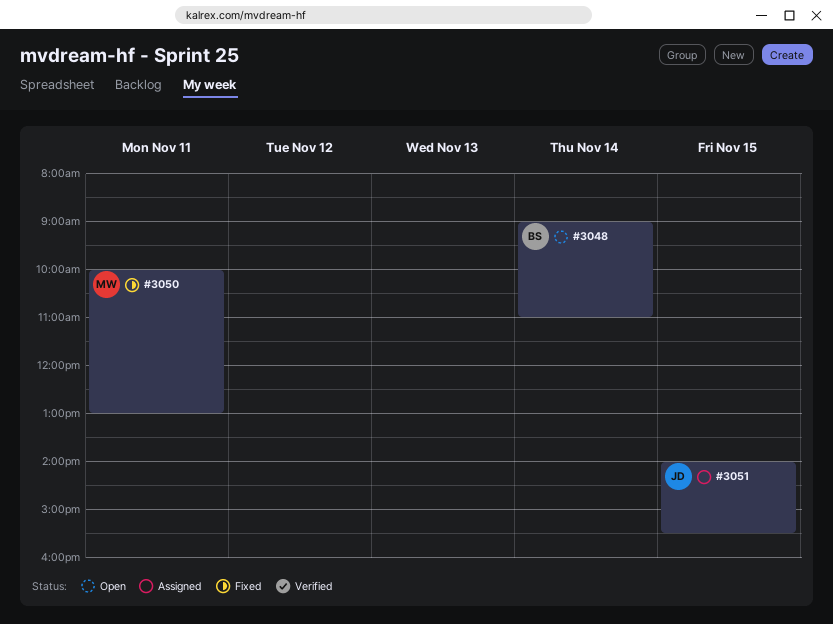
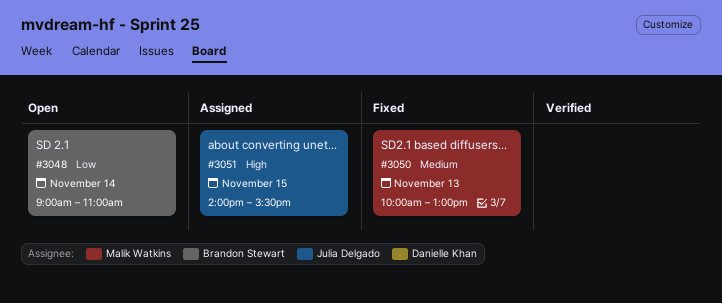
#3050, day: Nov 11 -> Nov 13

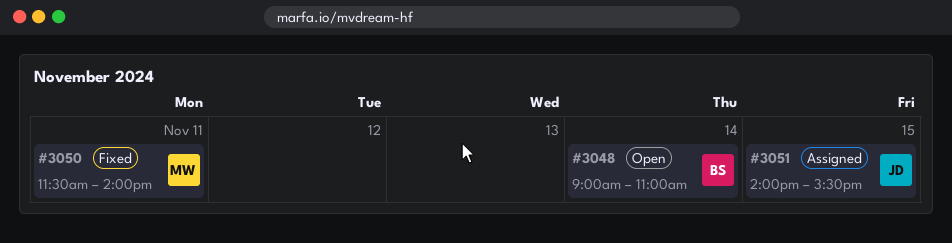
#3050, day: Nov 13 -> Nov 11
#3050, begins: 10:00 -> 11:30
#3050, ends: 13:00 -> 14:00

